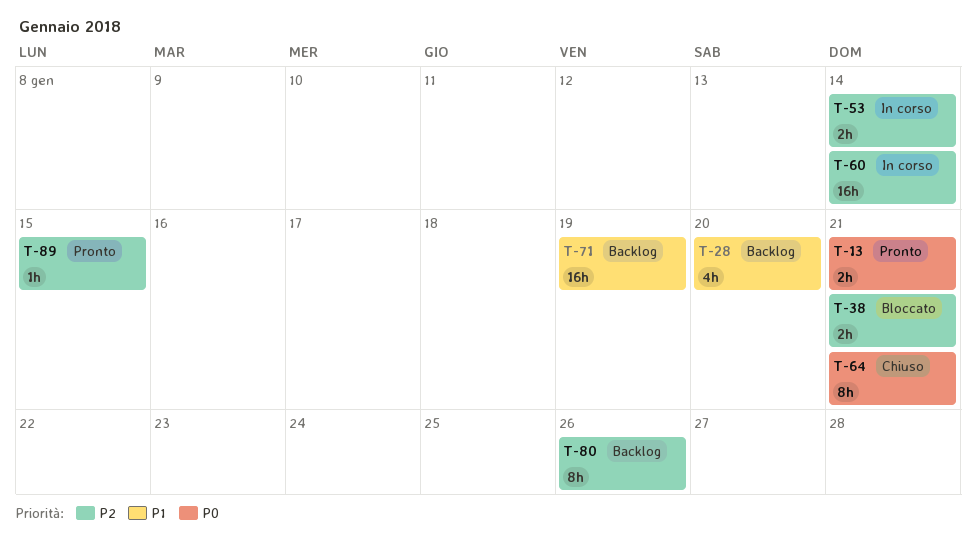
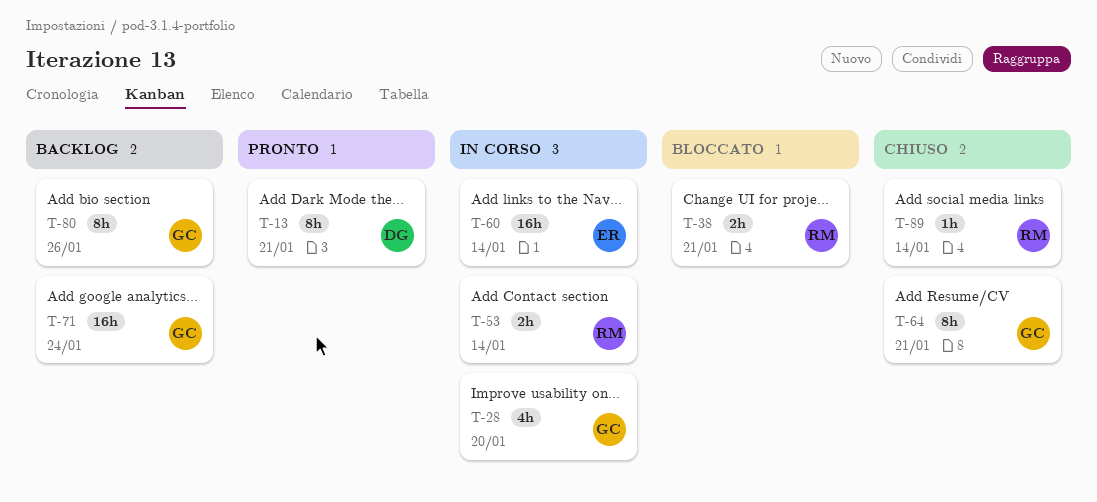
T-13, estimate: 2h -> 8h
T-28, status: Backlog -> In corso
T-71, due: Jan 19 -> Jan 24
T-89, status: Pronto -> Chiuso
T-89, due: Jan 15 -> Jan 14

